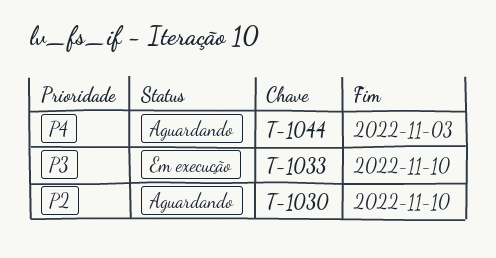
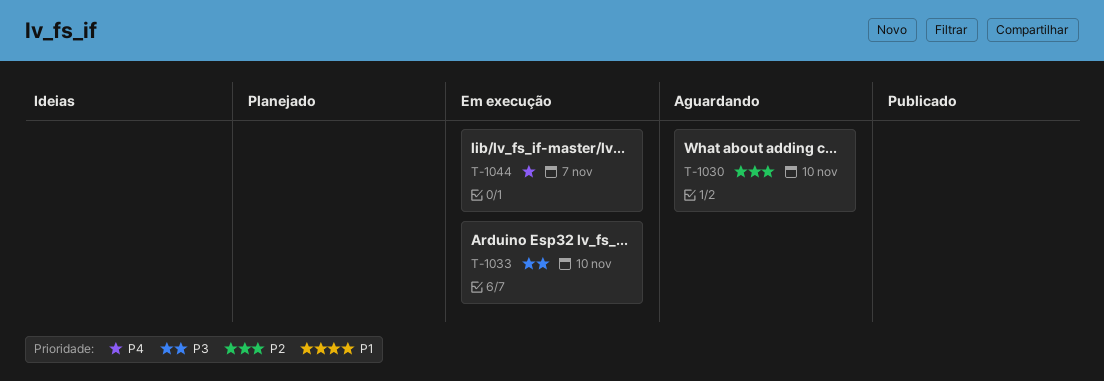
T-1044, status: Aguardando -> Em execução
T-1044, due: Nov 3 -> Nov 7

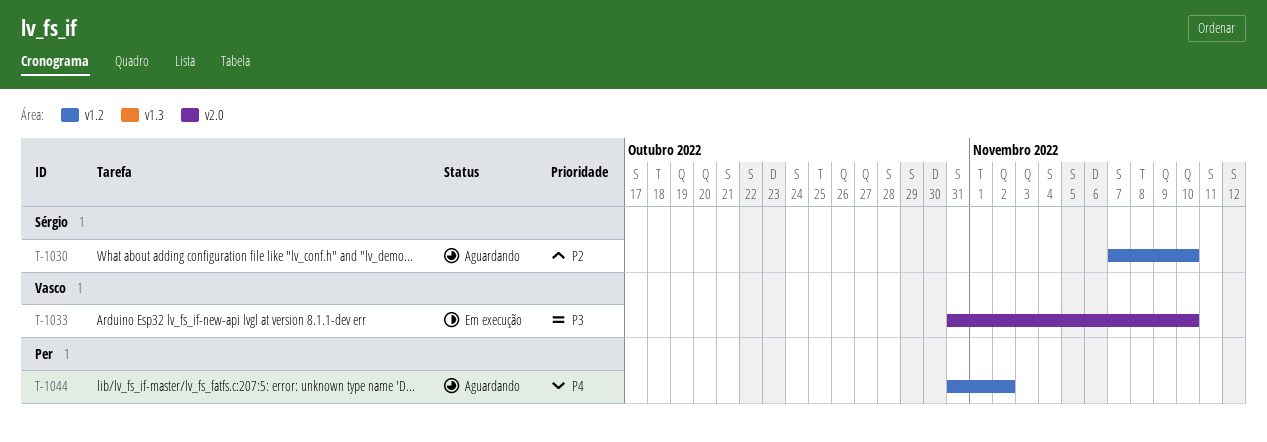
T-1044, status: Em execução -> Aguardando
T-1044, due: Nov 7 -> Nov 2

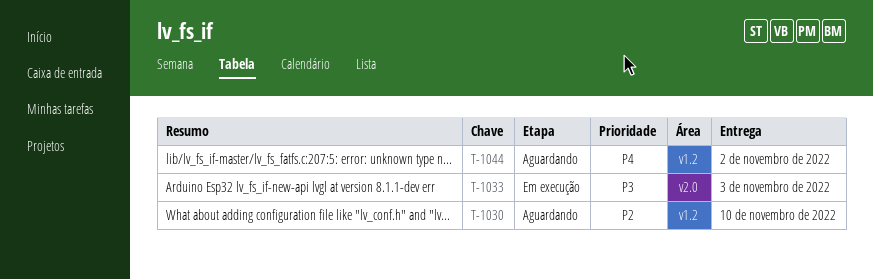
T-1033, due: Nov 10 -> Nov 3

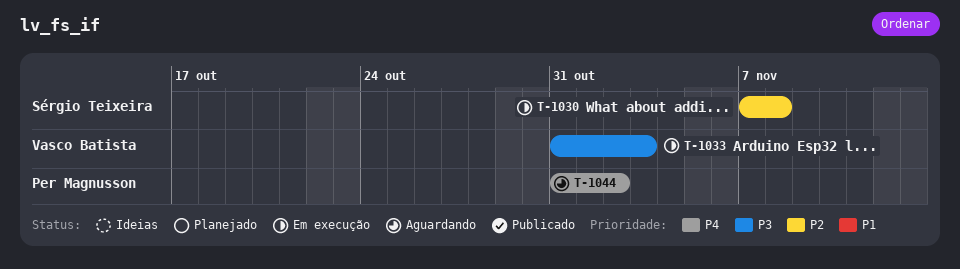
T-1030, status: Aguardando -> Em execução
T-1030, due: Nov 10 -> Nov 8

